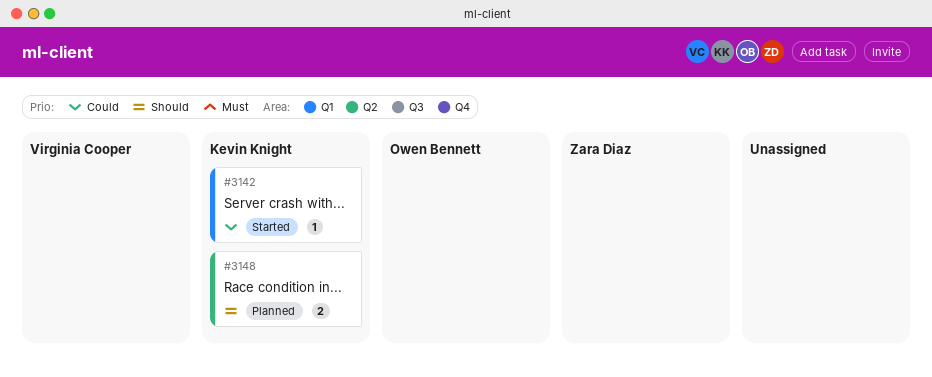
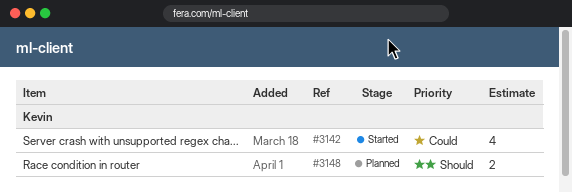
#3142, estimate: 1 -> 4

